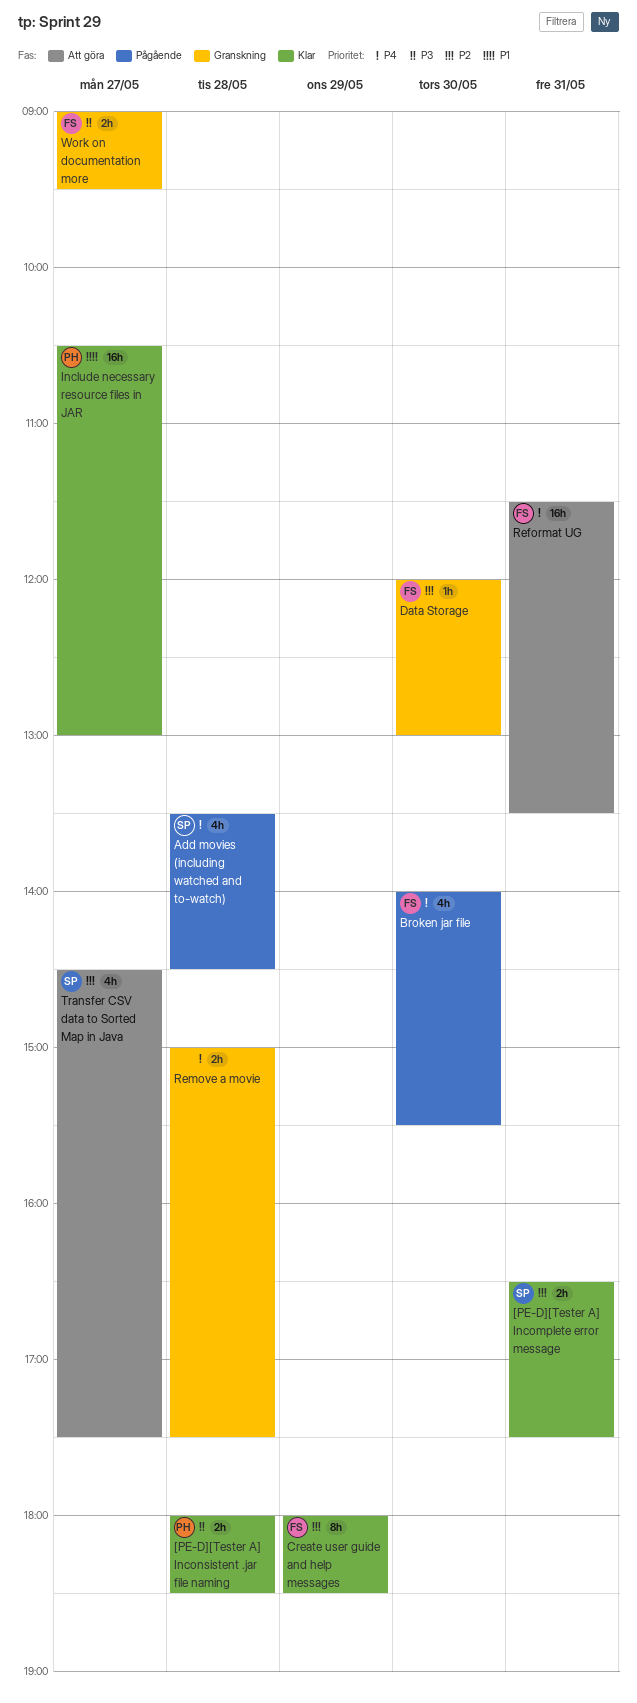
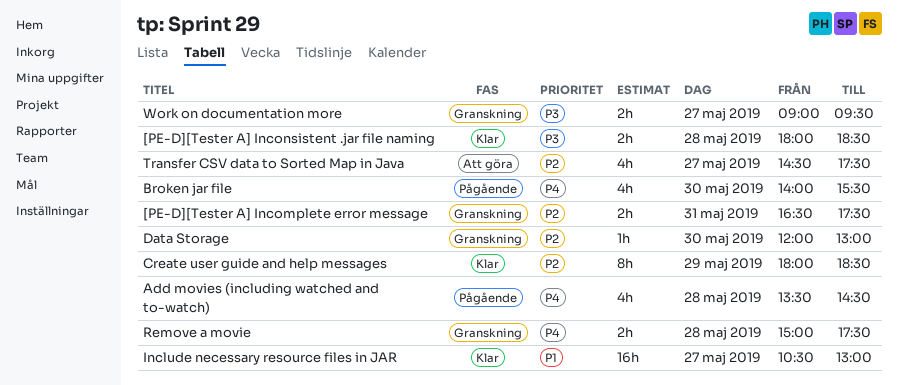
[PE-D][Tester A] Incomplete error message, status: Klar -> Granskning
Reformat UG: present -> none

